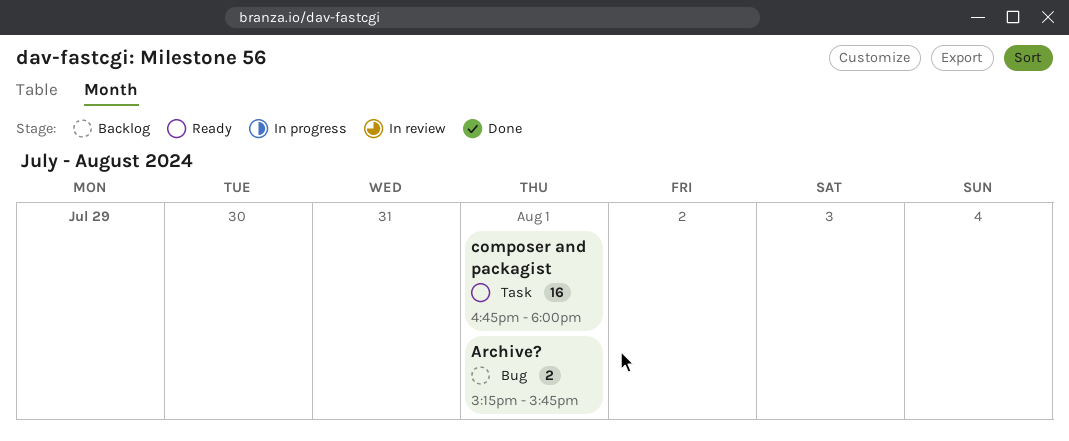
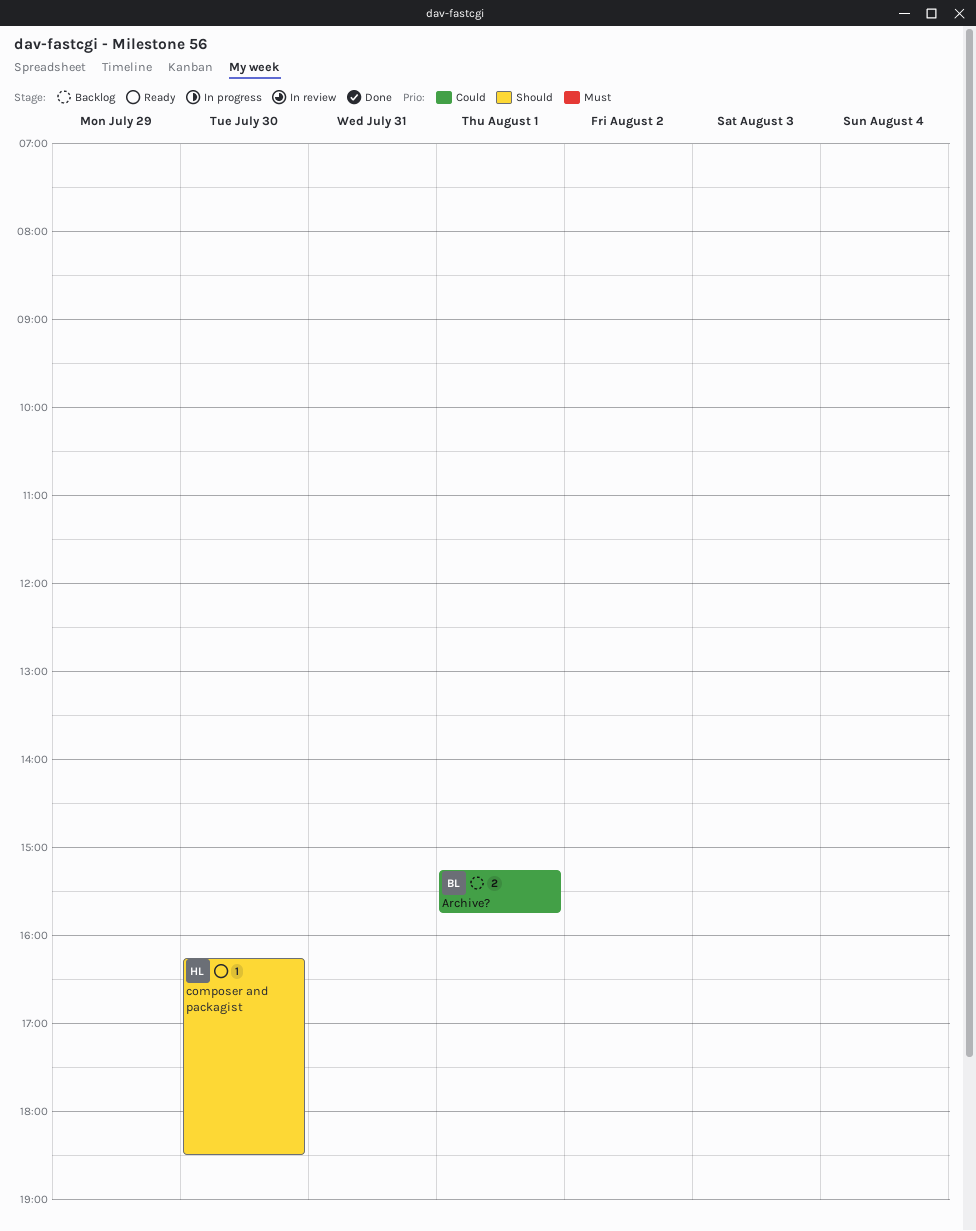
composer and packagist, estimate: 16 -> 1
composer and packagist, day: Aug 1 -> Jul 30
composer and packagist, begins: 16:45 -> 16:15
composer and packagist, ends: 18:00 -> 18:30

